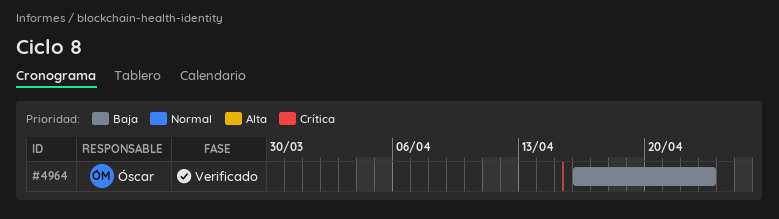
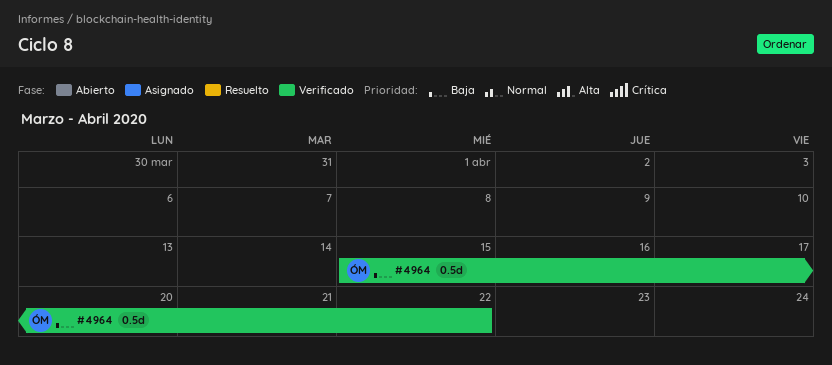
#4964, start: Apr 16 -> Apr 15
#4964, due: Apr 23 -> Apr 22

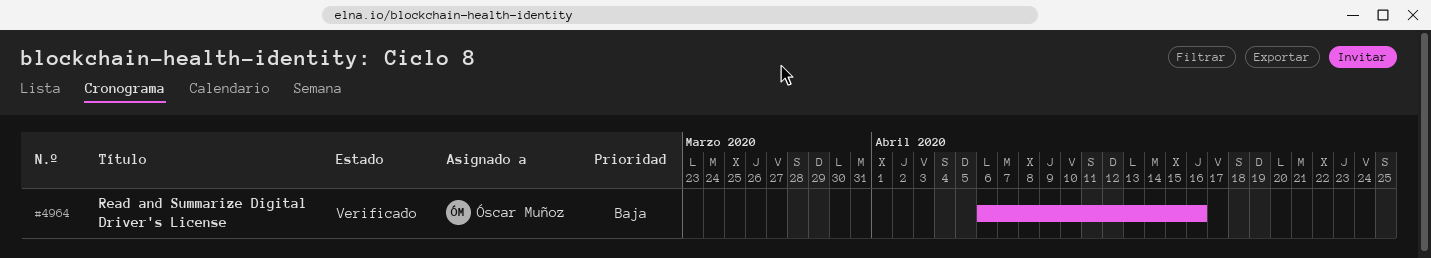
#4964, start: Apr 15 -> Apr 6
#4964, due: Apr 22 -> Apr 16

